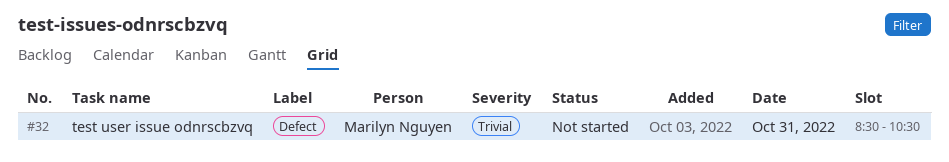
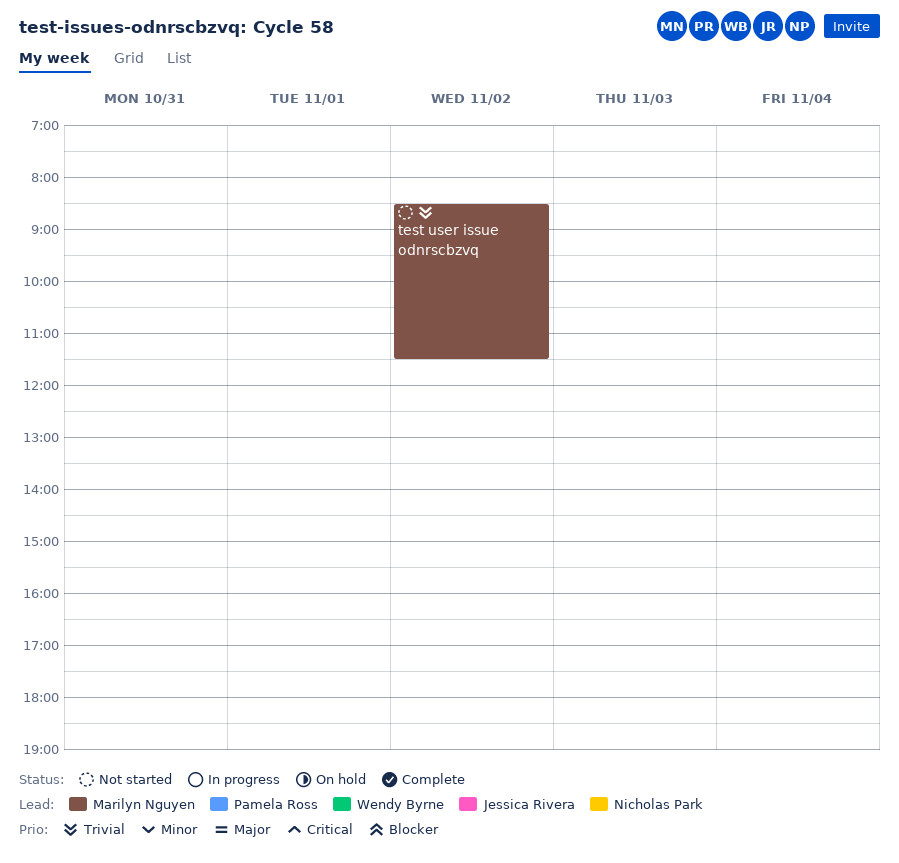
test user issue odnrscbzvq, day: Oct 31 -> Nov 2
test user issue odnrscbzvq, ends: 10:30 -> 11:30

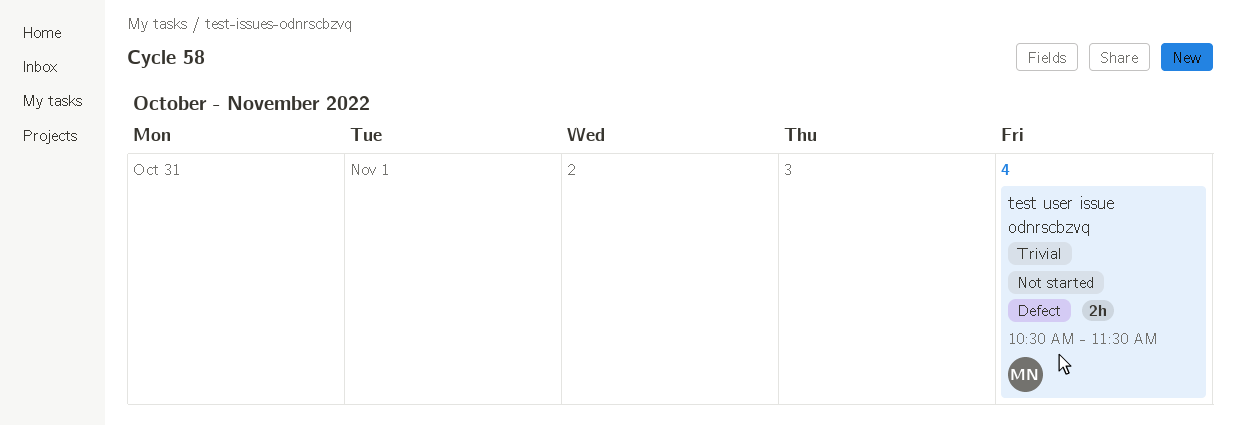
test user issue odnrscbzvq, day: Nov 2 -> Nov 4
test user issue odnrscbzvq, begins: 08:30 -> 10:30

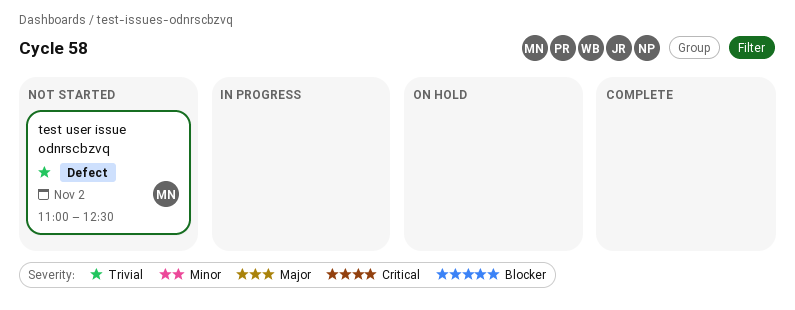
test user issue odnrscbzvq, day: Nov 4 -> Nov 2
test user issue odnrscbzvq, begins: 10:30 -> 11:00
test user issue odnrscbzvq, ends: 11:30 -> 12:30

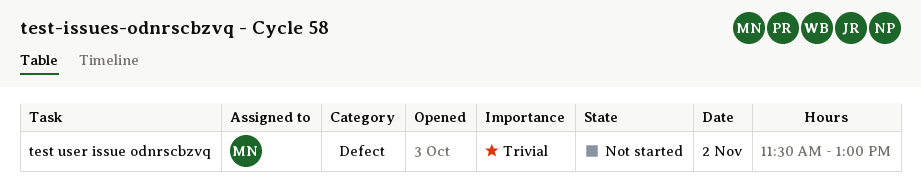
test user issue odnrscbzvq, begins: 11:00 -> 11:30
test user issue odnrscbzvq, ends: 12:30 -> 13:00

